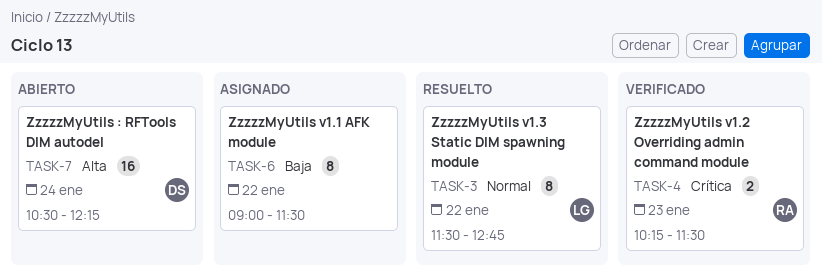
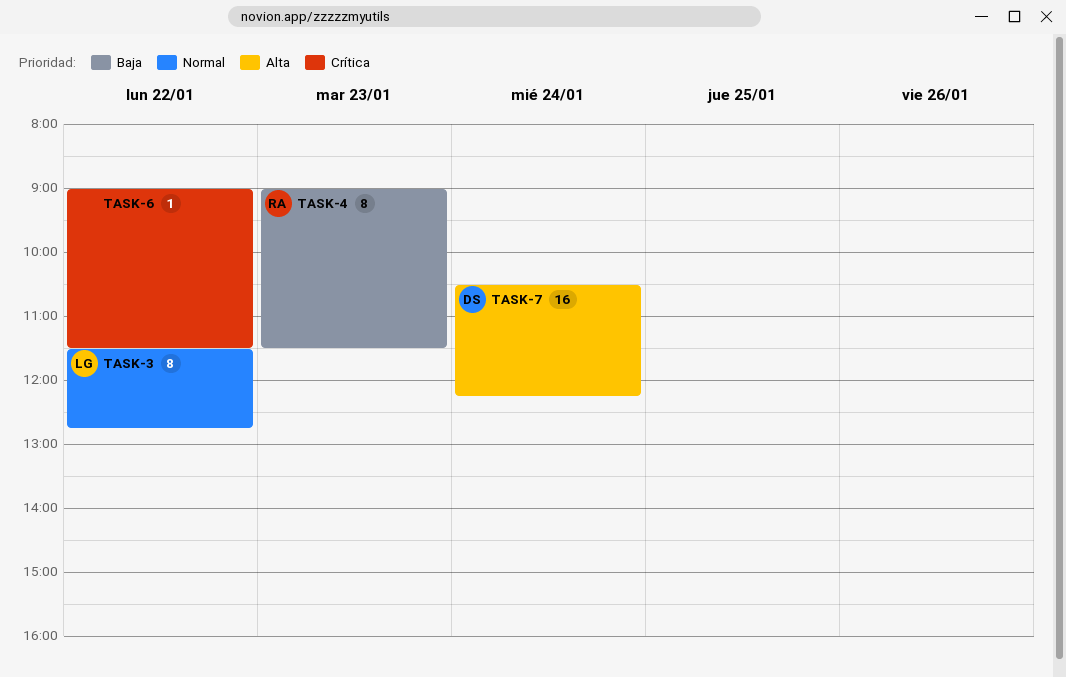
TASK-4, priority: Crítica -> Baja
TASK-4, estimate: 2 -> 8
TASK-4, begins: 10:15 -> 09:00
TASK-6, priority: Baja -> Crítica
TASK-6, estimate: 8 -> 1

